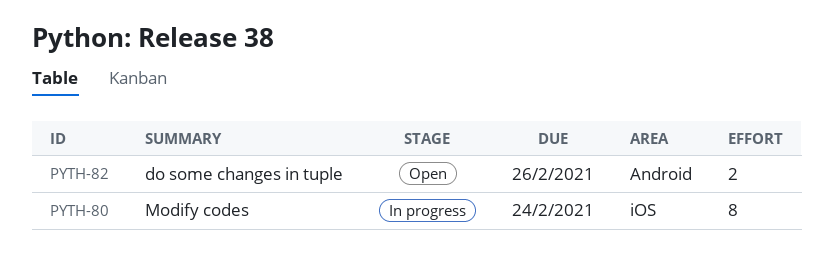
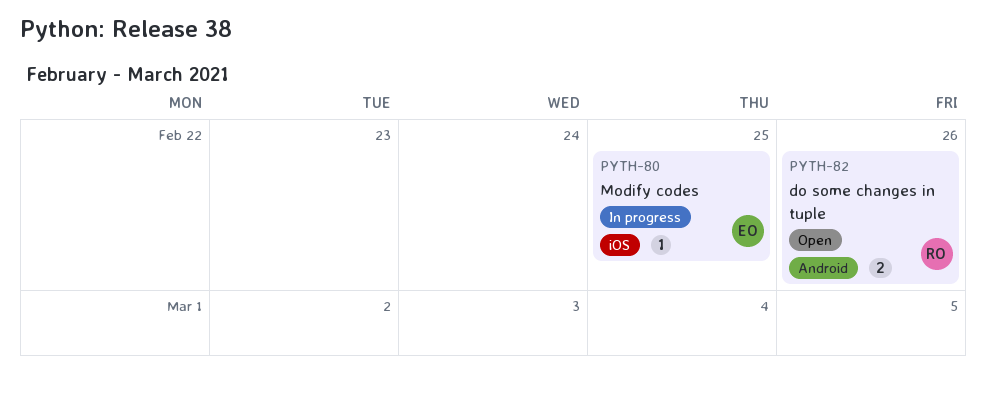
PYTH-80, estimate: 8 -> 1
PYTH-80, due: Feb 24 -> Feb 25

